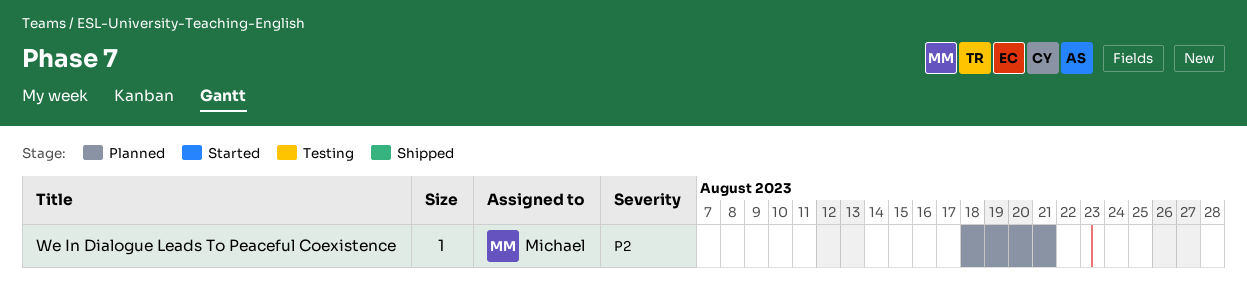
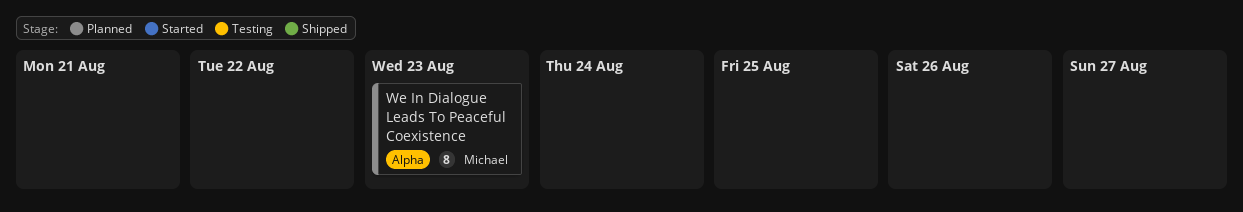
We In Dialogue Leads To Peaceful Coexistence, estimate: 1 -> 8
We In Dialogue Leads To Peaceful Coexistence, due: Aug 21 -> Aug 23

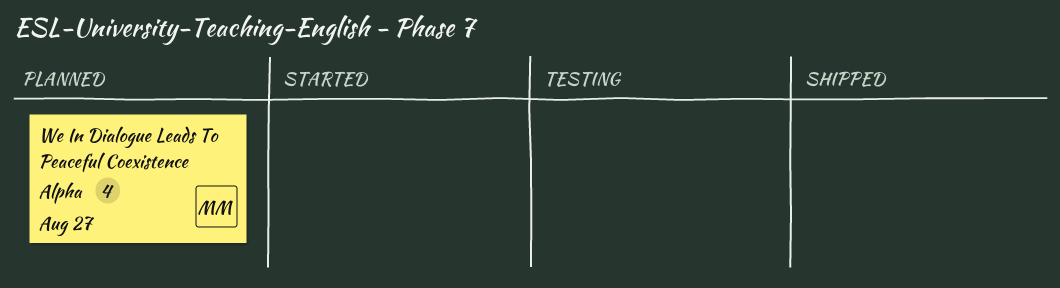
We In Dialogue Leads To Peaceful Coexistence, estimate: 8 -> 4
We In Dialogue Leads To Peaceful Coexistence, due: Aug 23 -> Aug 27

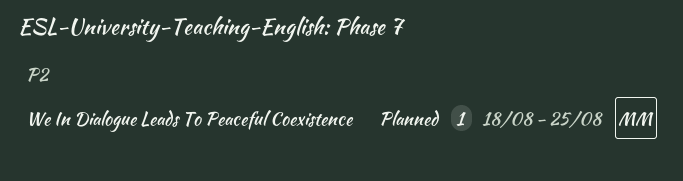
We In Dialogue Leads To Peaceful Coexistence, estimate: 4 -> 1
We In Dialogue Leads To Peaceful Coexistence, due: Aug 27 -> Aug 25

